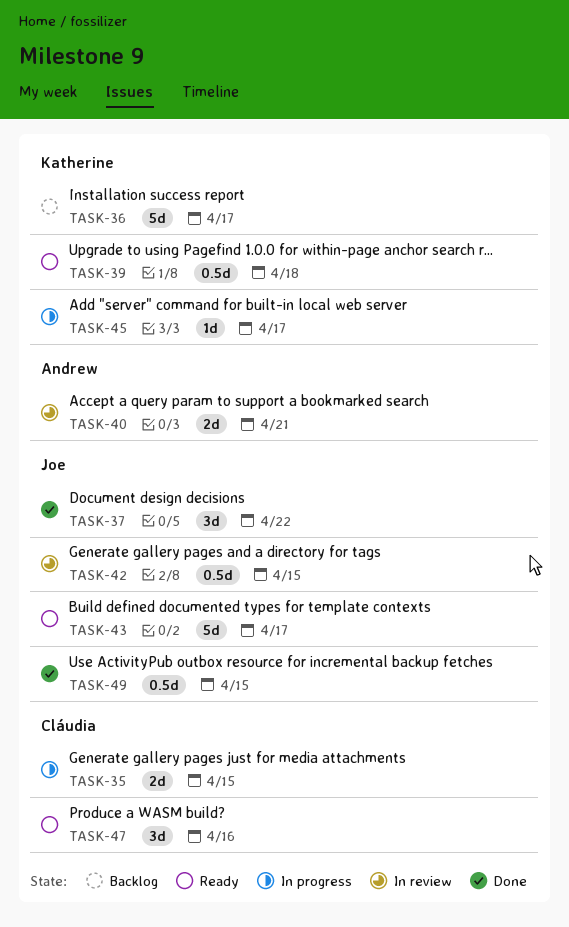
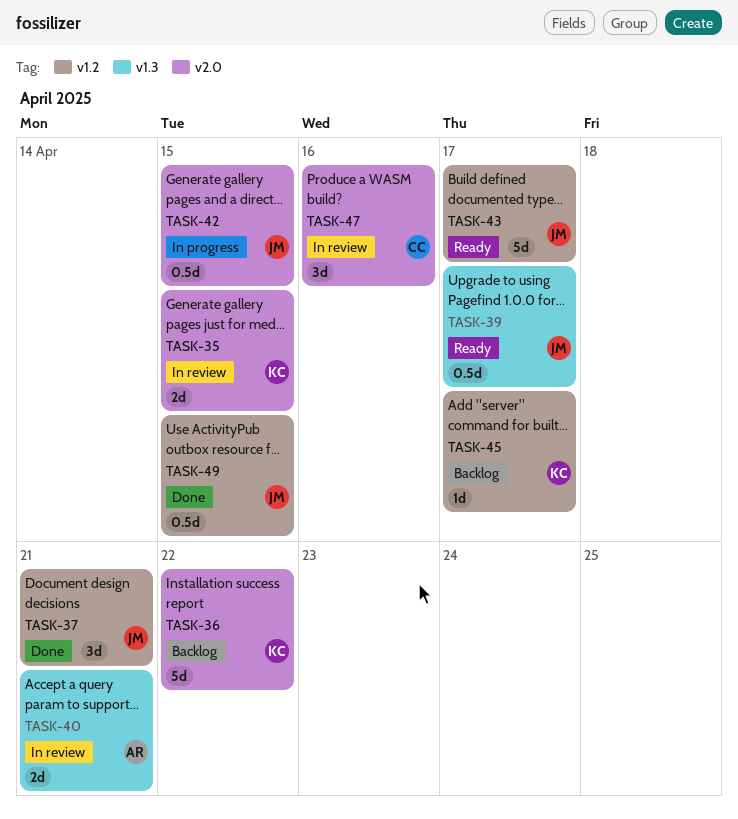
TASK-35, status: In progress -> In review
TASK-35, owner: Cláudia -> Katherine
TASK-36, due: Apr 17 -> Apr 22
TASK-37, due: Apr 22 -> Apr 21
TASK-39, owner: Katherine -> Joe
TASK-39, due: Apr 18 -> Apr 17
TASK-42, status: In review -> In progress
TASK-45, status: In progress -> Backlog
TASK-47, status: Ready -> In review

